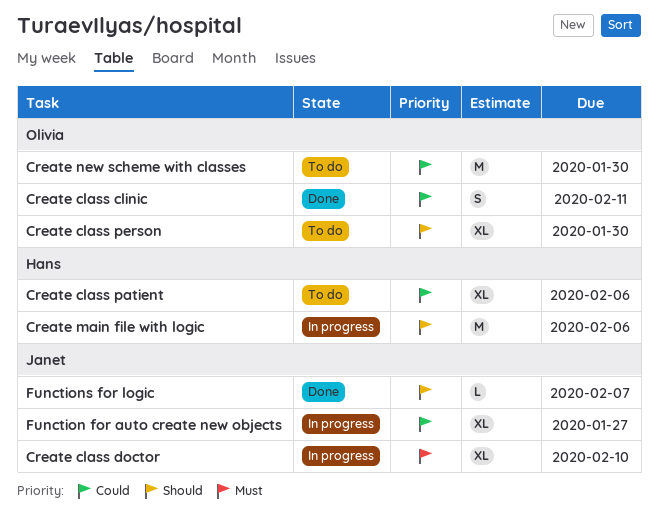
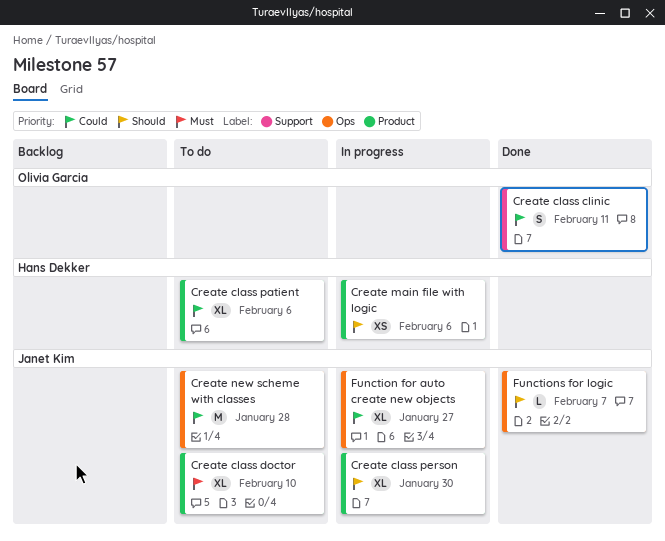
Create class doctor, status: In progress -> To do
Create class person, status: To do -> In progress
Create class person, owner: Olivia Garcia -> Janet Kim
Create main file with logic, estimate: M -> XS
Create new scheme with classes, owner: Olivia Garcia -> Janet Kim
Create new scheme with classes, due: Jan 30 -> Jan 28

